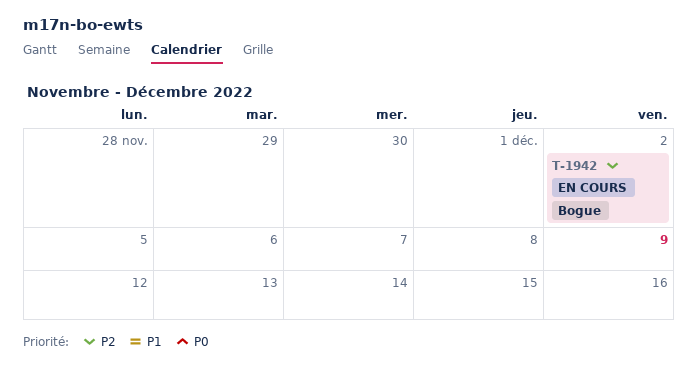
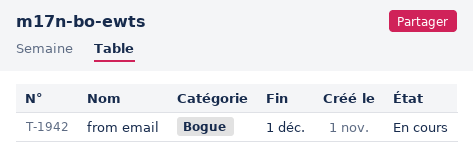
T-1942, due: Dec 2 -> Dec 1

